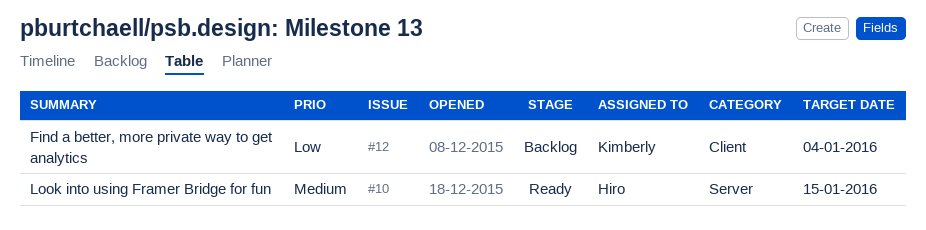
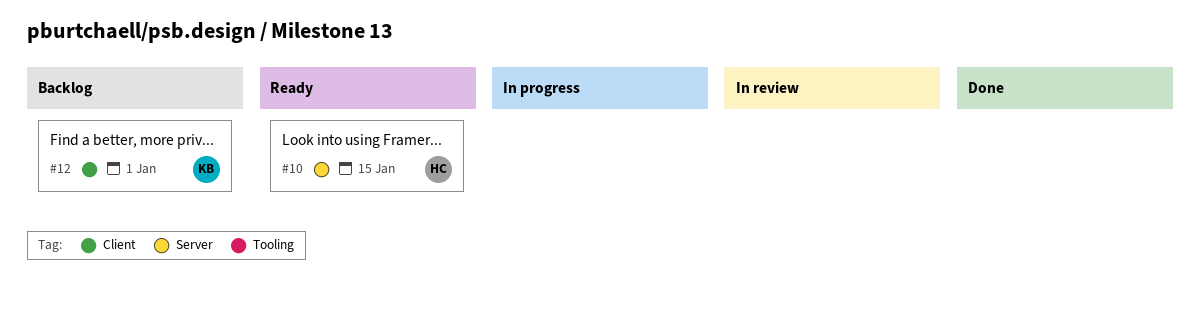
#12, due: Jan 4 -> Jan 1

